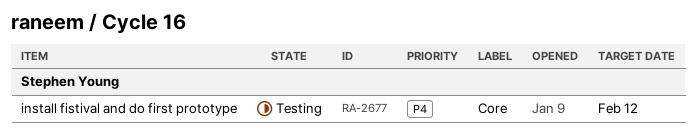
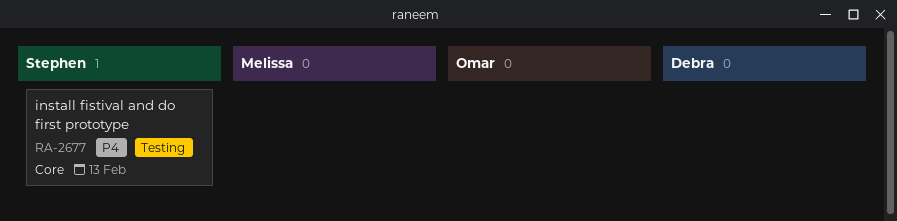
RA-2677, due: Feb 12 -> Feb 13

